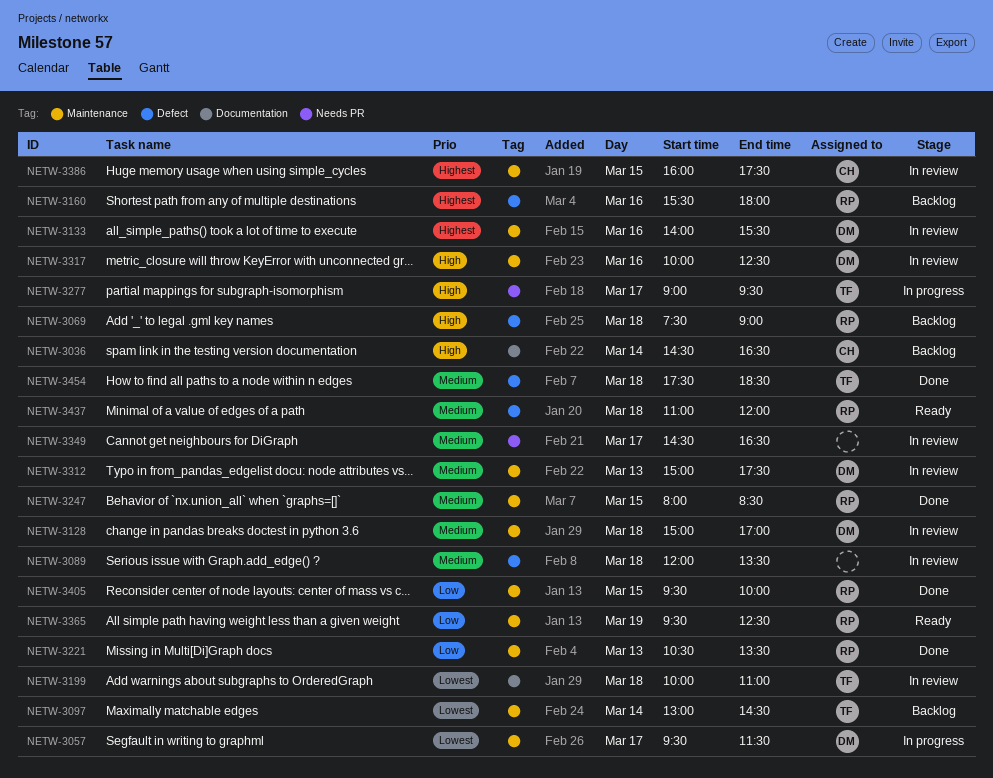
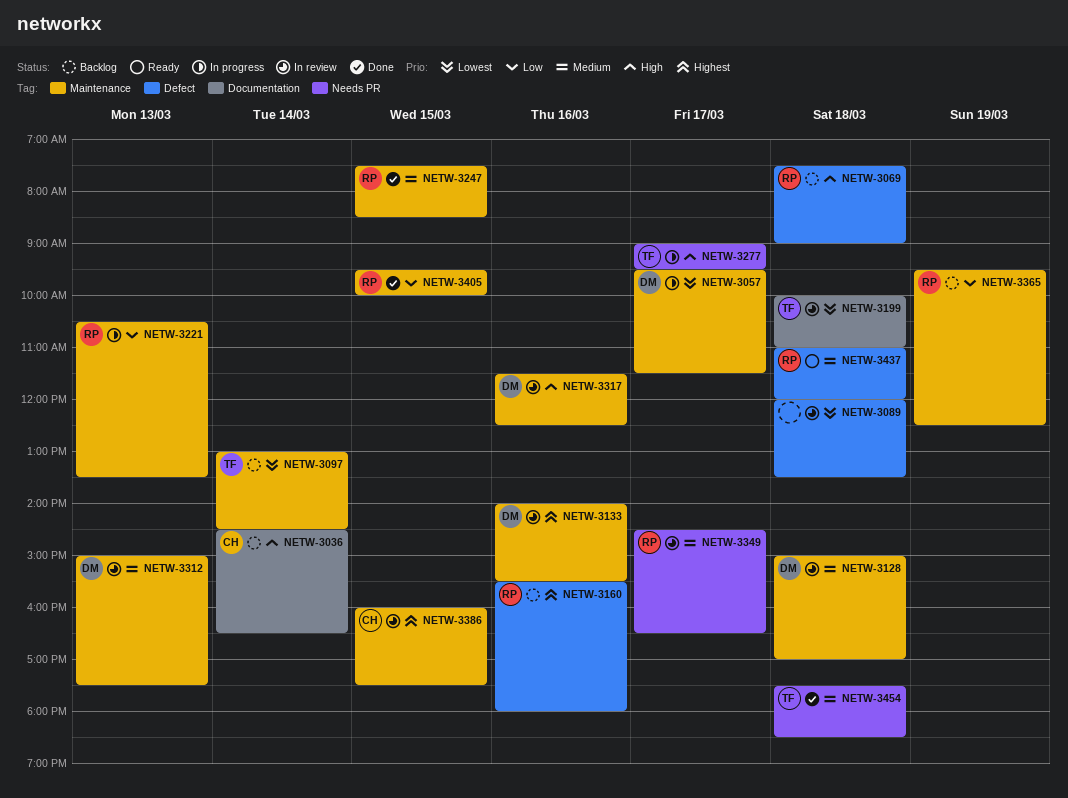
NETW-3089, priority: Medium -> Lowest
NETW-3221, status: Done -> In progress
NETW-3247, begins: 08:00 -> 07:30
NETW-3317, begins: 10:00 -> 11:30
NETW-3349, owner: none -> RP
NETW-3365, status: Ready -> Backlog
NETW-3454, label: Defect -> Needs PR

